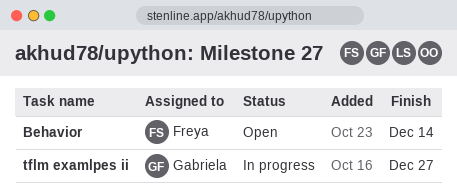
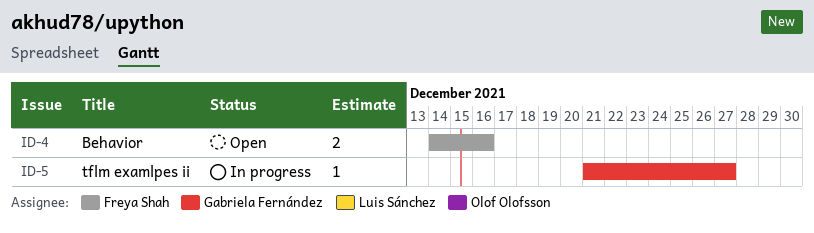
Behavior, due: Dec 14 -> Dec 16

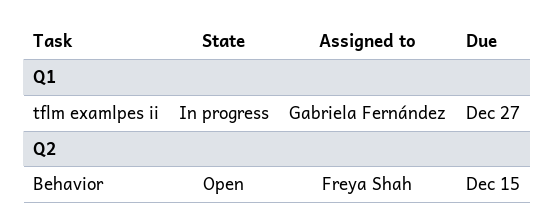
Behavior, due: Dec 16 -> Dec 15

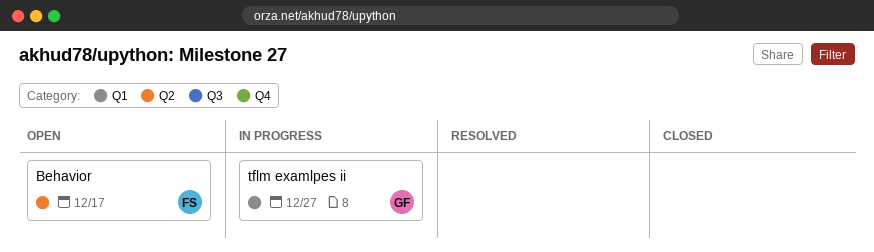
Behavior, due: Dec 15 -> Dec 17

